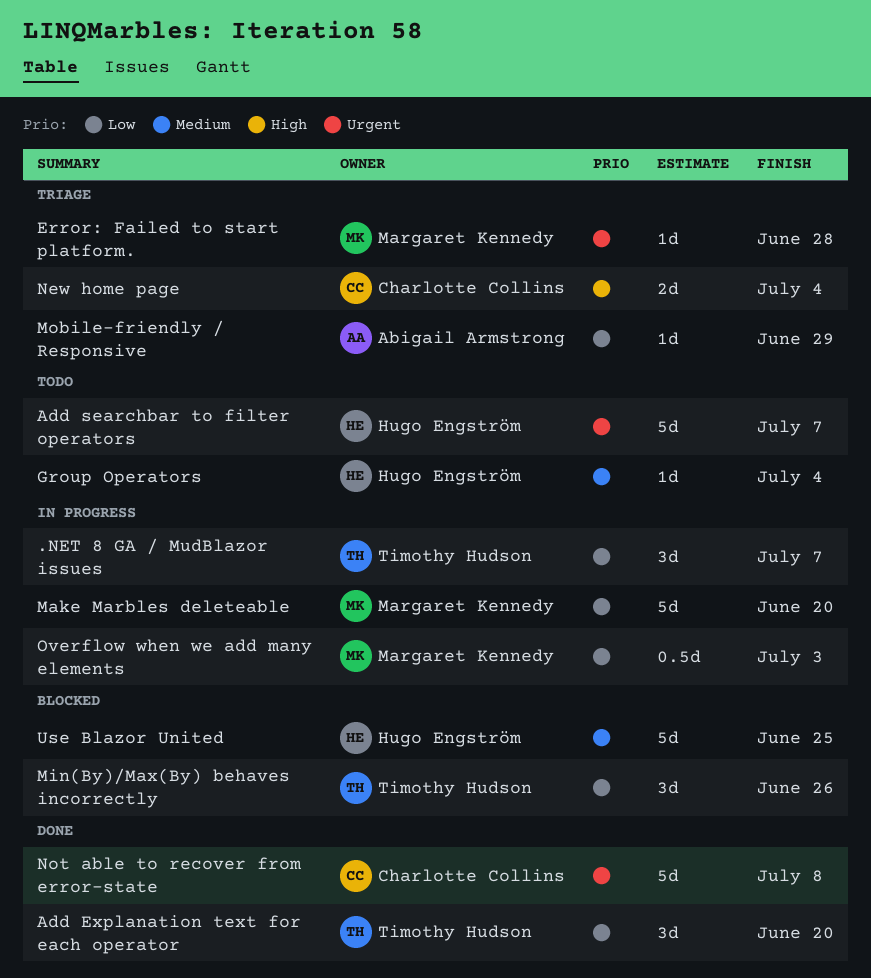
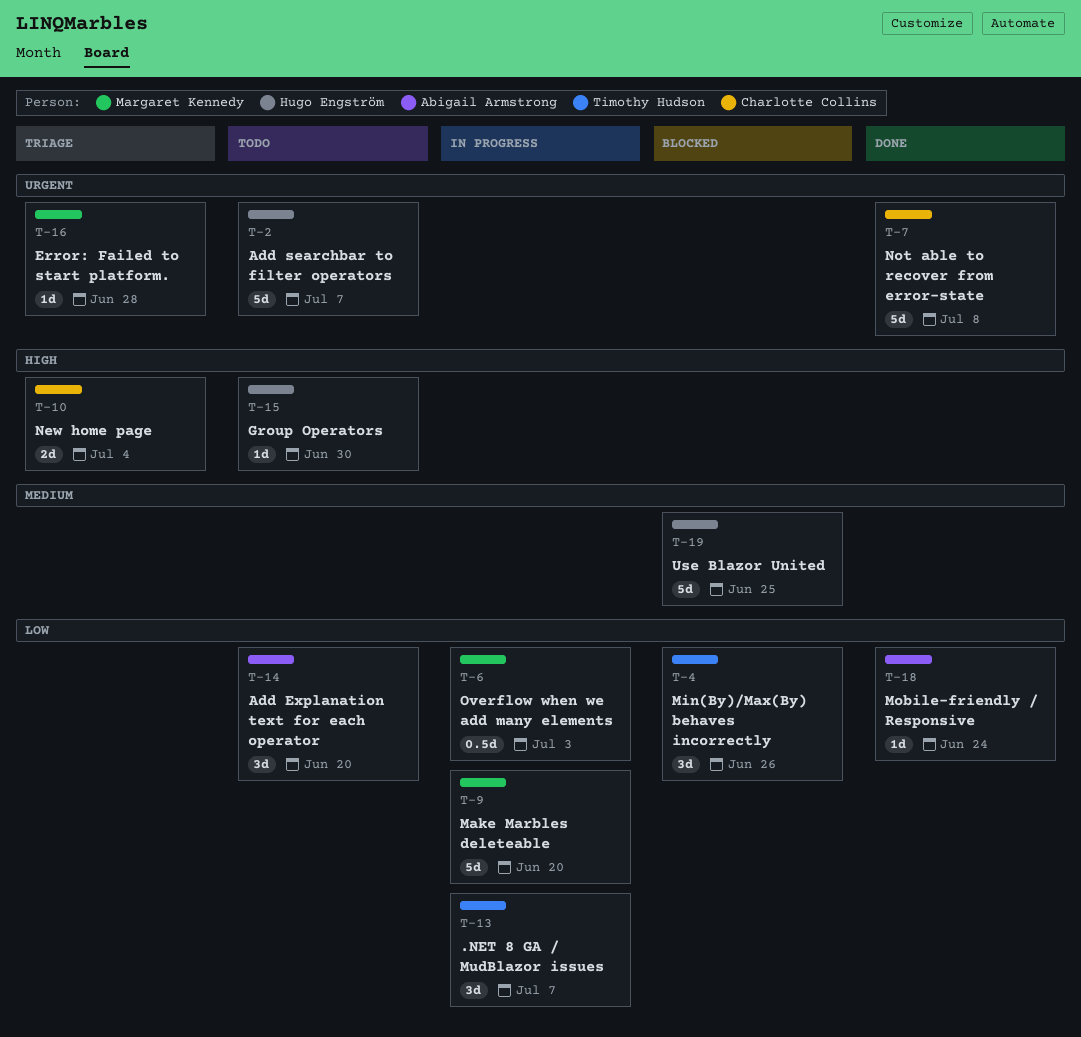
Add Explanation text for each operator, status: Done -> Todo
Add Explanation text for each operator, owner: Timothy Hudson -> Abigail Armstrong
Group Operators, priority: Medium -> High
Group Operators, due: Jul 4 -> Jun 30
Mobile-friendly / Responsive, status: Triage -> Done
Mobile-friendly / Responsive, due: Jun 29 -> Jun 24

